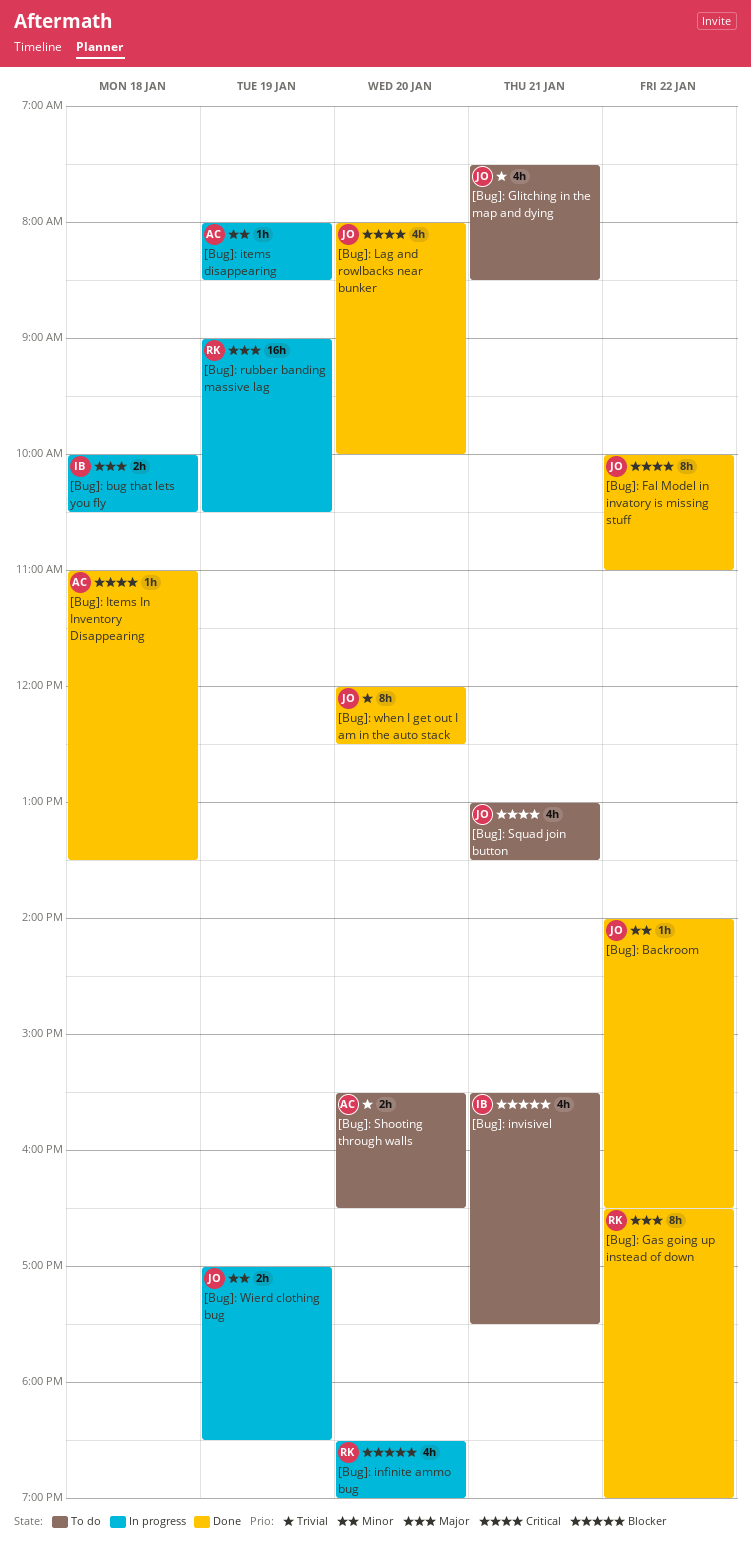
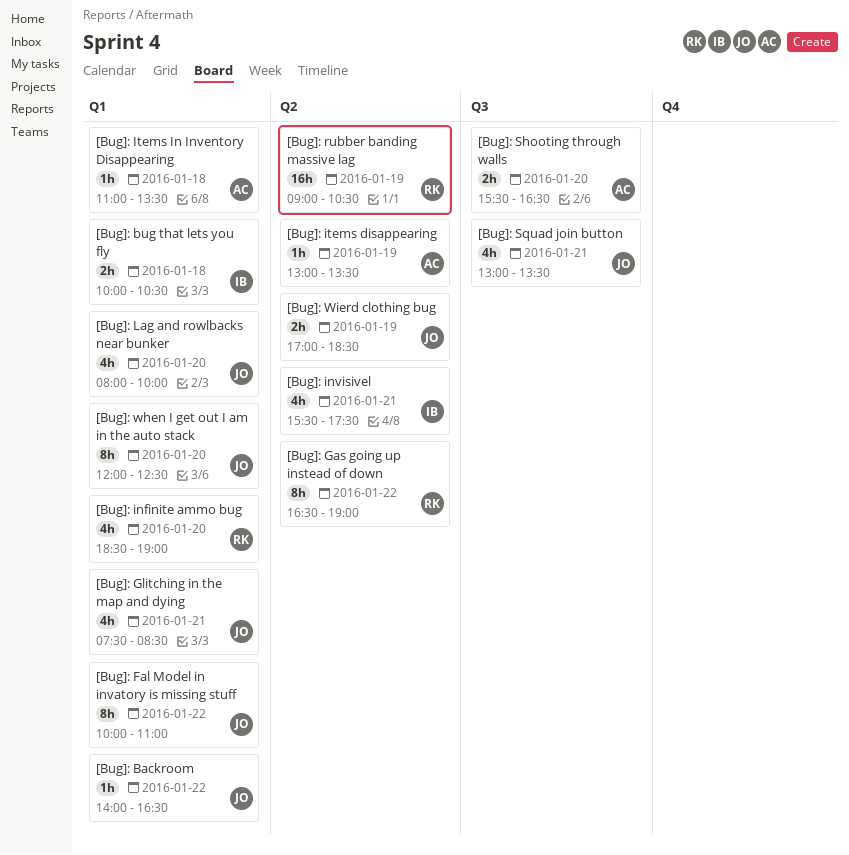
[Bug]: items disappearing, begins: 08:00 -> 13:00
[Bug]: items disappearing, ends: 08:30 -> 13:30

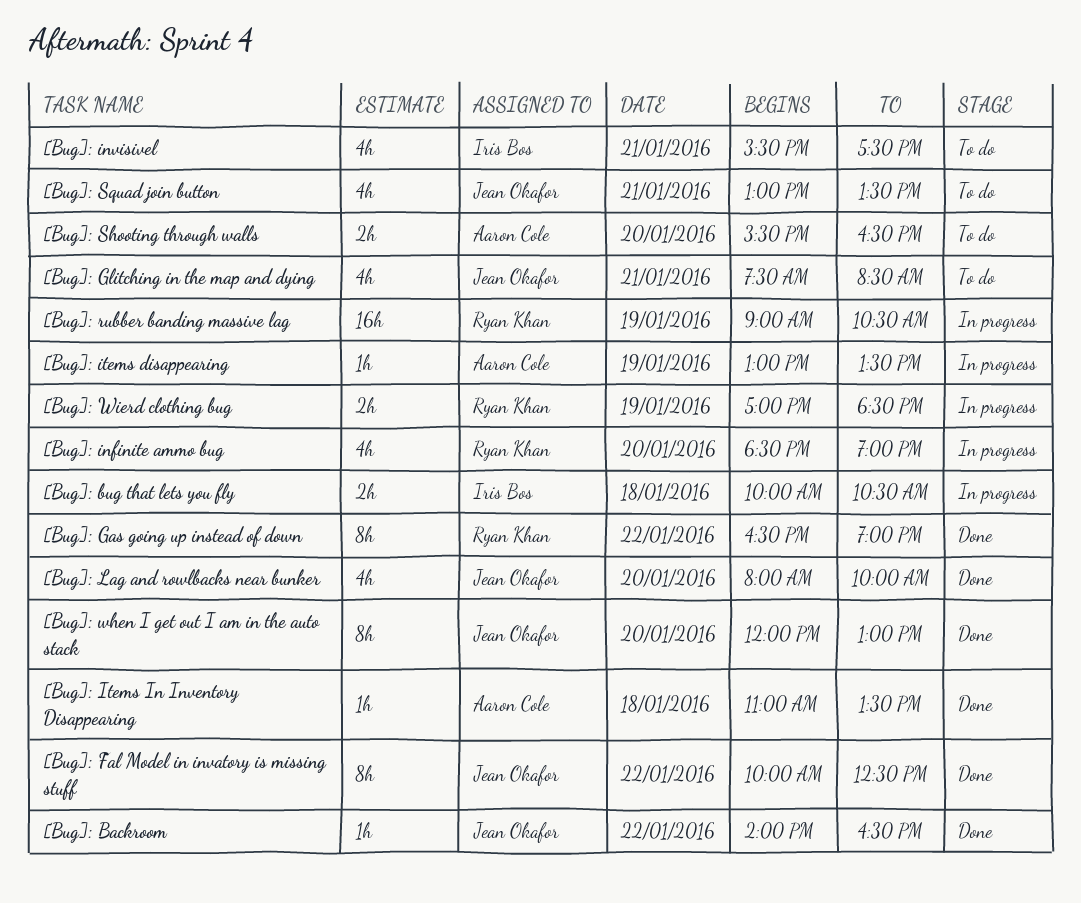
[Bug]: Fal Model in invatory is missing stuff, ends: 11:00 -> 12:30
[Bug]: when I get out I am in the auto stack, ends: 12:30 -> 13:00
[Bug]: Wierd clothing bug, owner: Jean Okafor -> Ryan Khan

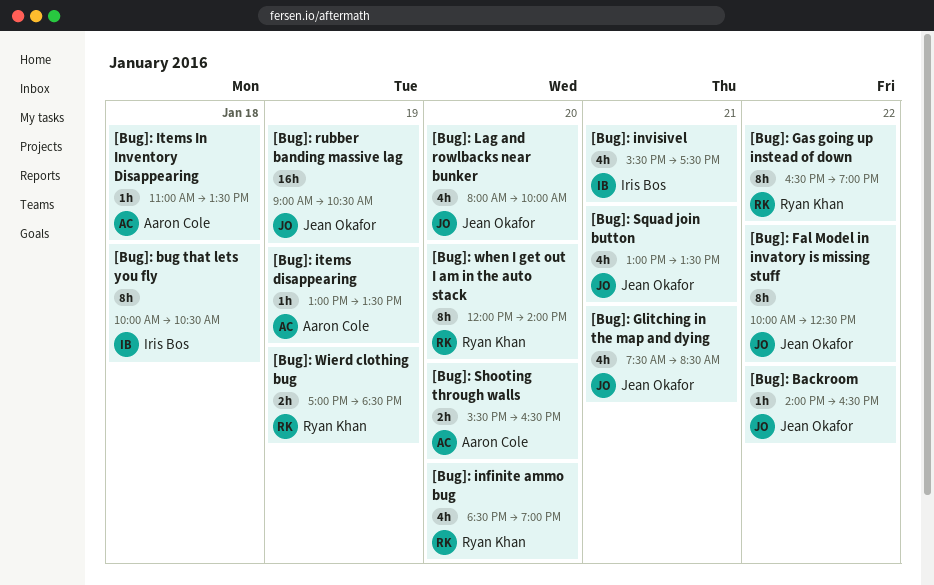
[Bug]: bug that lets you fly, estimate: 2h -> 8h
[Bug]: rubber banding massive lag, owner: Ryan Khan -> Jean Okafor
[Bug]: when I get out I am in the auto stack, owner: Jean Okafor -> Ryan Khan
[Bug]: when I get out I am in the auto stack, ends: 13:00 -> 14:00

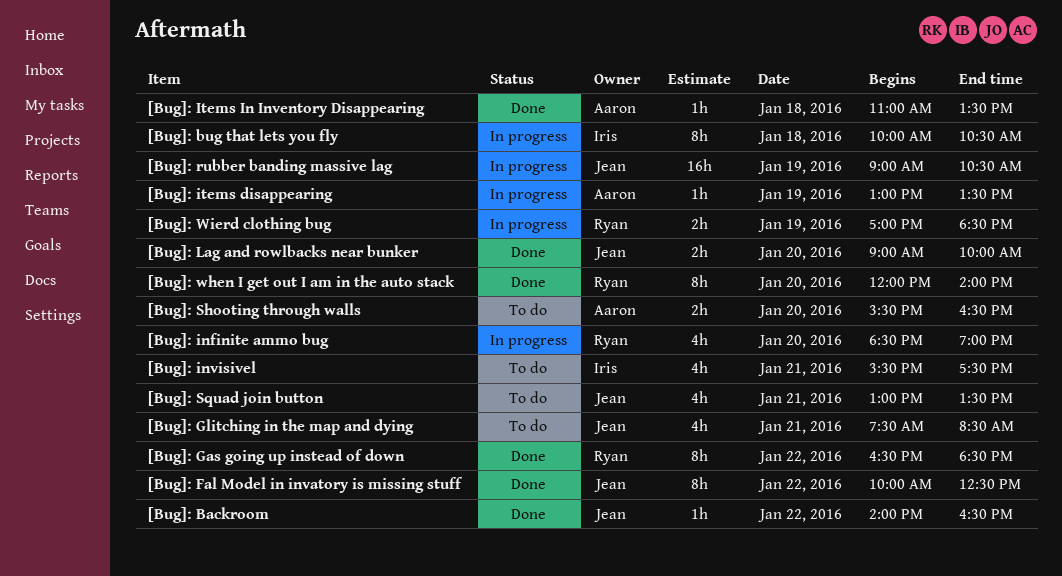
[Bug]: Gas going up instead of down, ends: 19:00 -> 18:30
[Bug]: Lag and rowlbacks near bunker, estimate: 4h -> 2h
[Bug]: Lag and rowlbacks near bunker, begins: 08:00 -> 09:00

